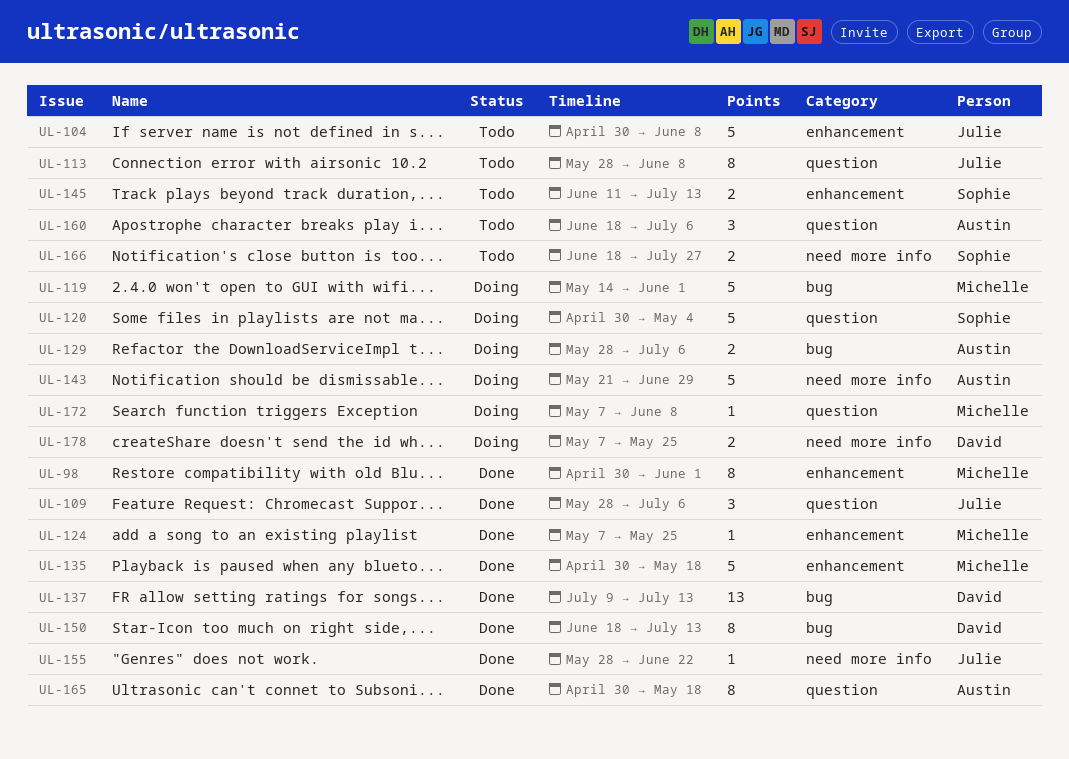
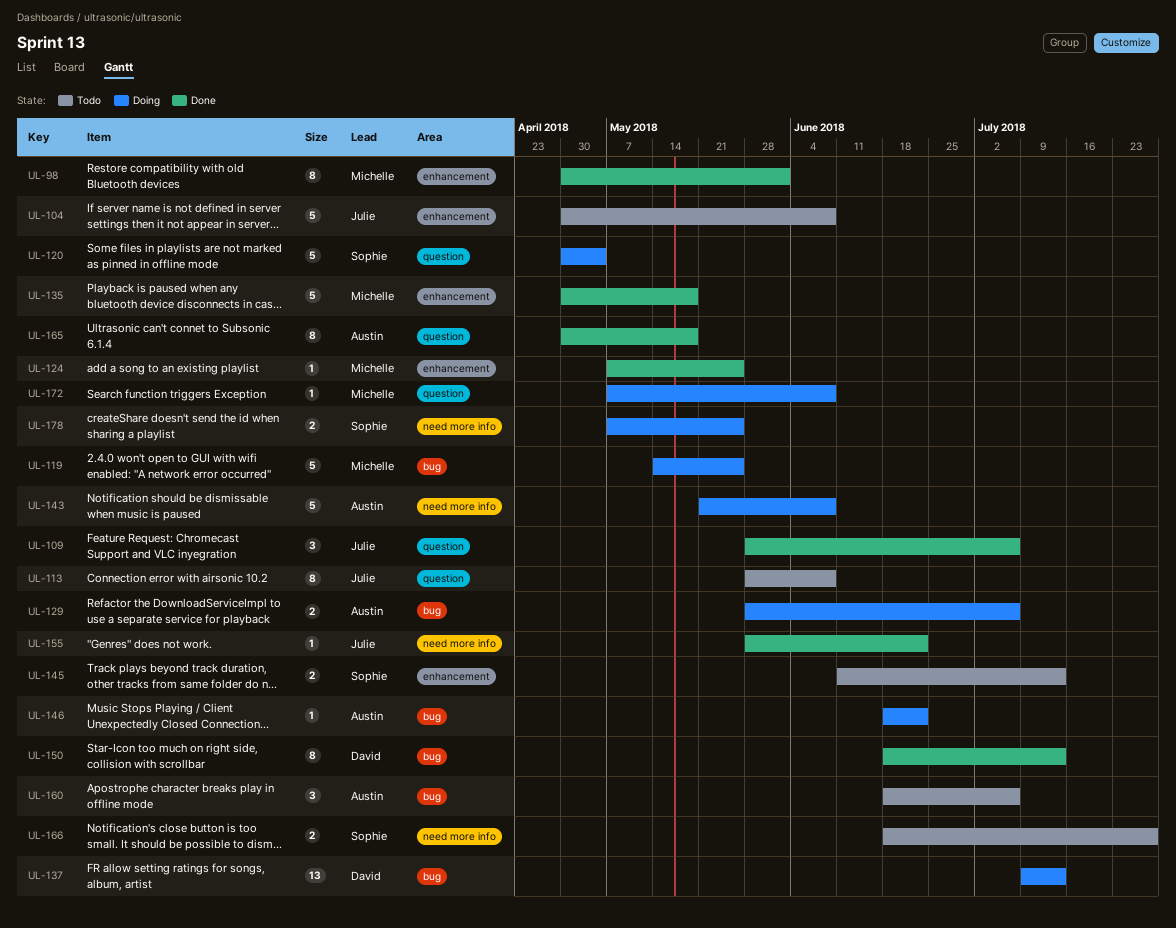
UL-119, due: Jun 1 -> May 25
UL-137, status: Done -> Doing
UL-143, due: Jun 29 -> Jun 8
UL-146: none -> present
UL-160, label: question -> bug
UL-178, owner: David -> Sophie

